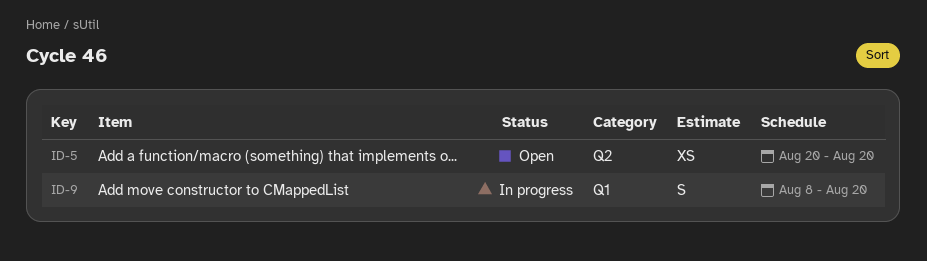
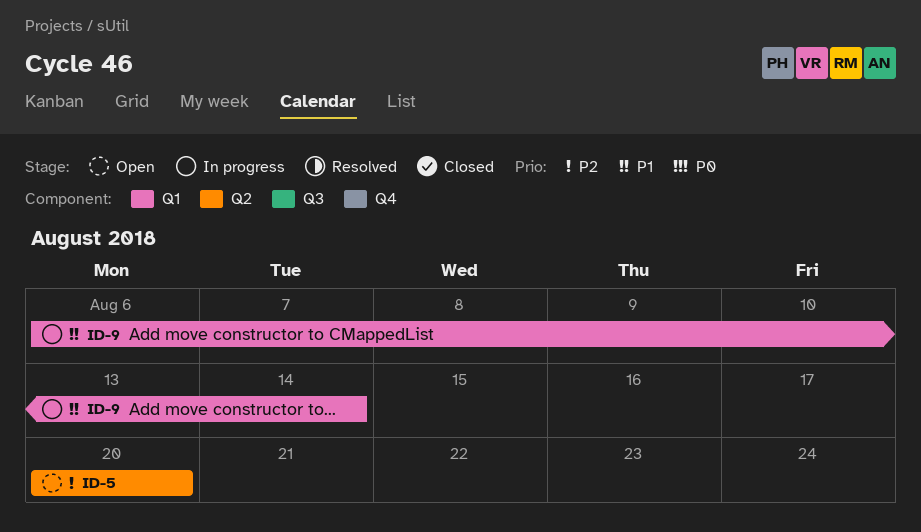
ID-9, start: Aug 8 -> Aug 6
ID-9, due: Aug 20 -> Aug 14

